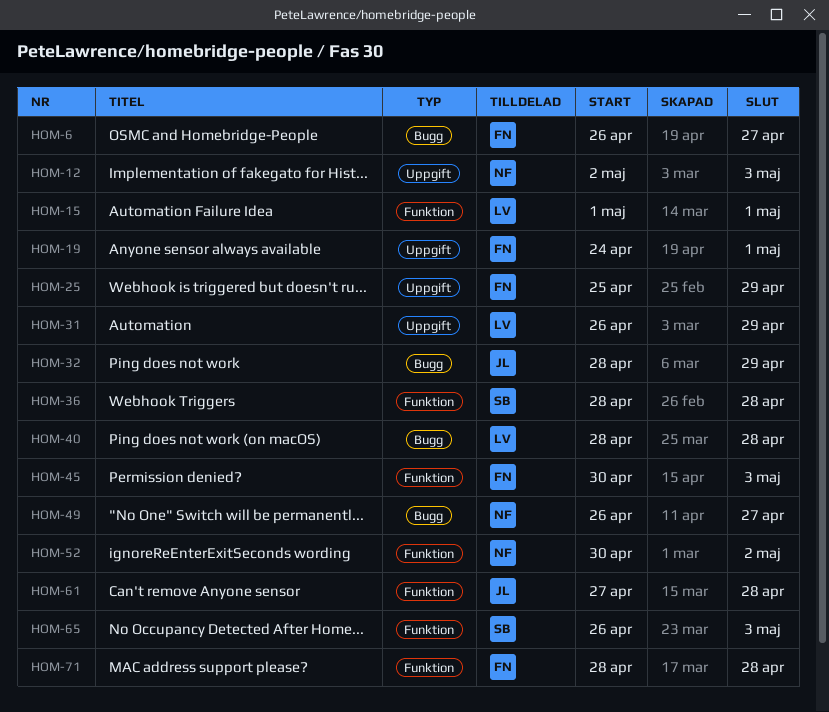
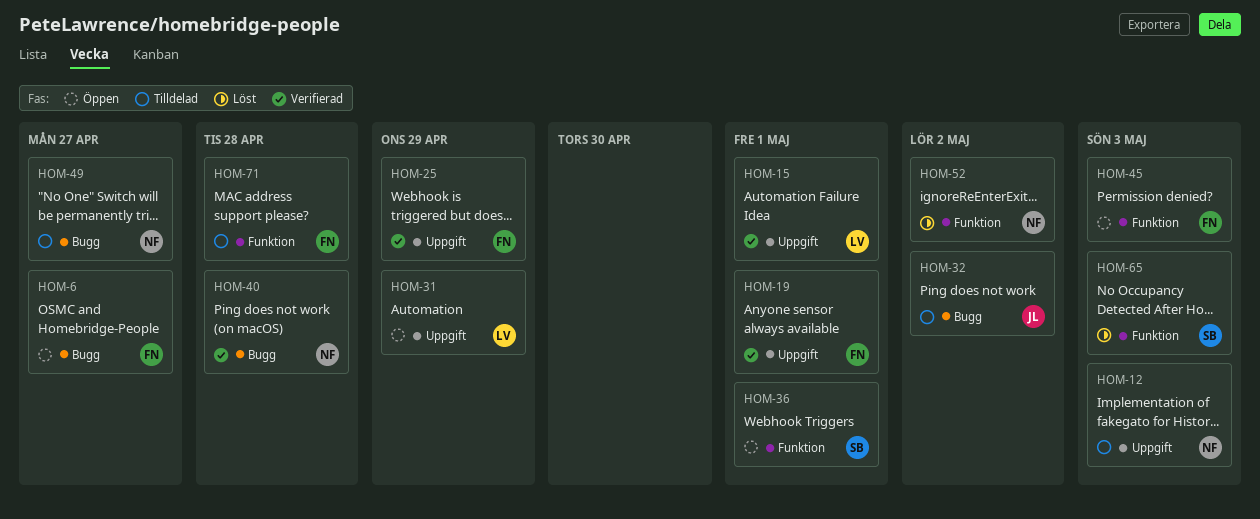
HOM-15, label: Funktion -> Uppgift
HOM-32, due: Apr 29 -> May 2
HOM-36, due: Apr 28 -> May 1
HOM-40, owner: LV -> NF
HOM-61: present -> none

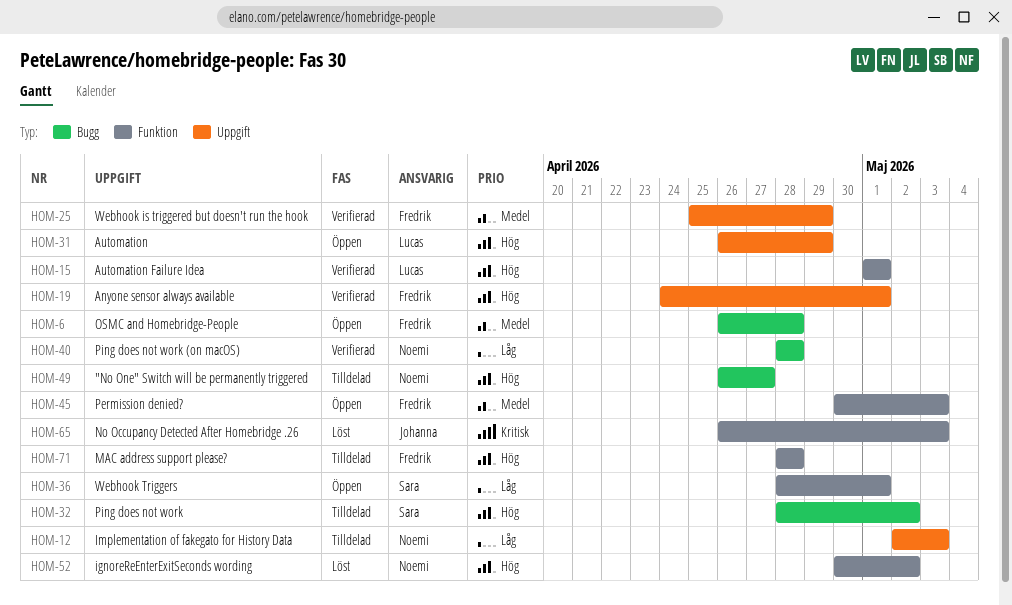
HOM-6, due: Apr 27 -> Apr 28
HOM-15, label: Uppgift -> Funktion
HOM-32, owner: Johanna -> Sara
HOM-65, owner: Sara -> Johanna

